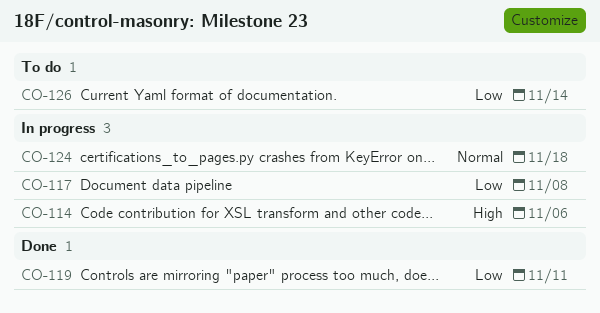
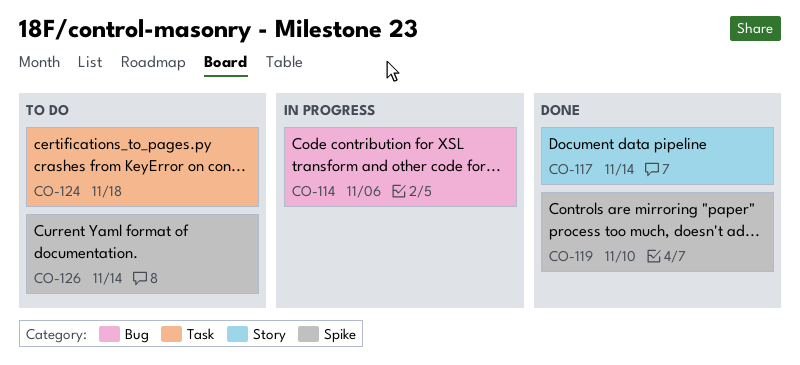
CO-117, status: In progress -> Done
CO-117, due: Nov 8 -> Nov 14
CO-119, due: Nov 11 -> Nov 10
CO-124, status: In progress -> To do

